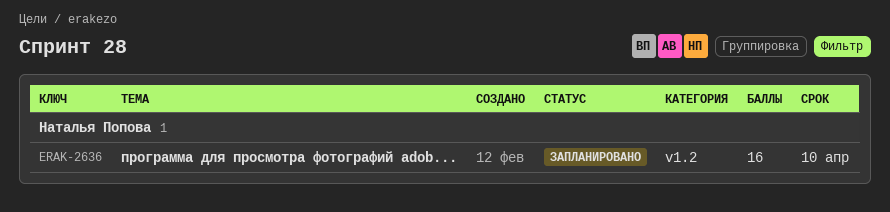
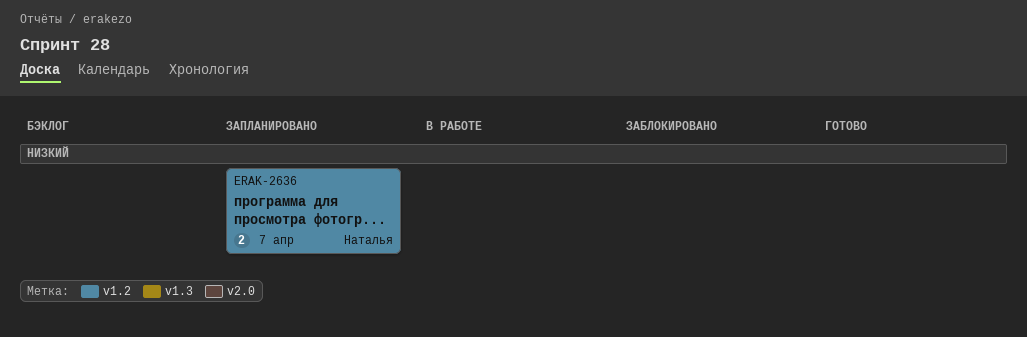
ERAK-2636, estimate: 16 -> 2
ERAK-2636, due: Apr 10 -> Apr 7

